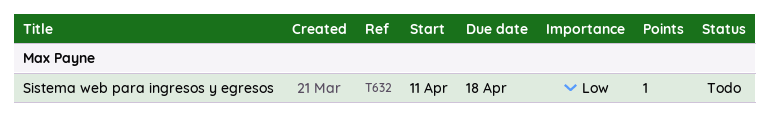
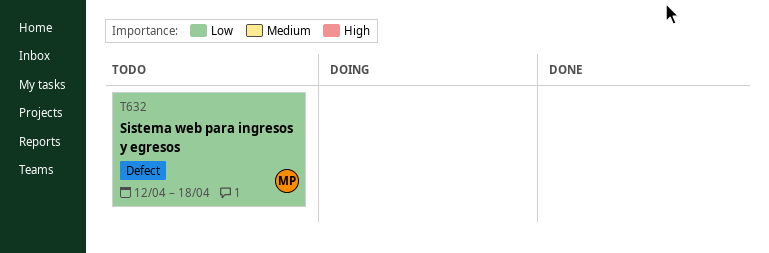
T632, start: Apr 11 -> Apr 12

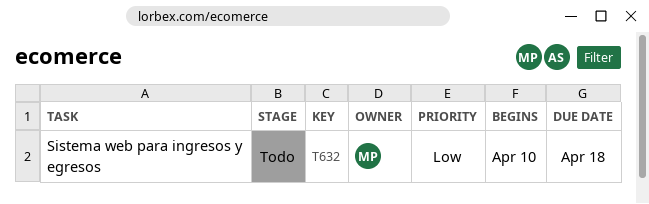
T632, start: Apr 12 -> Apr 10

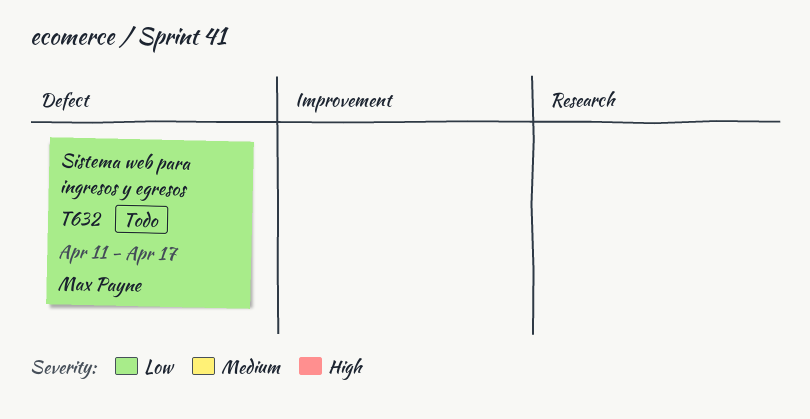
T632, start: Apr 10 -> Apr 11
T632, due: Apr 18 -> Apr 17

